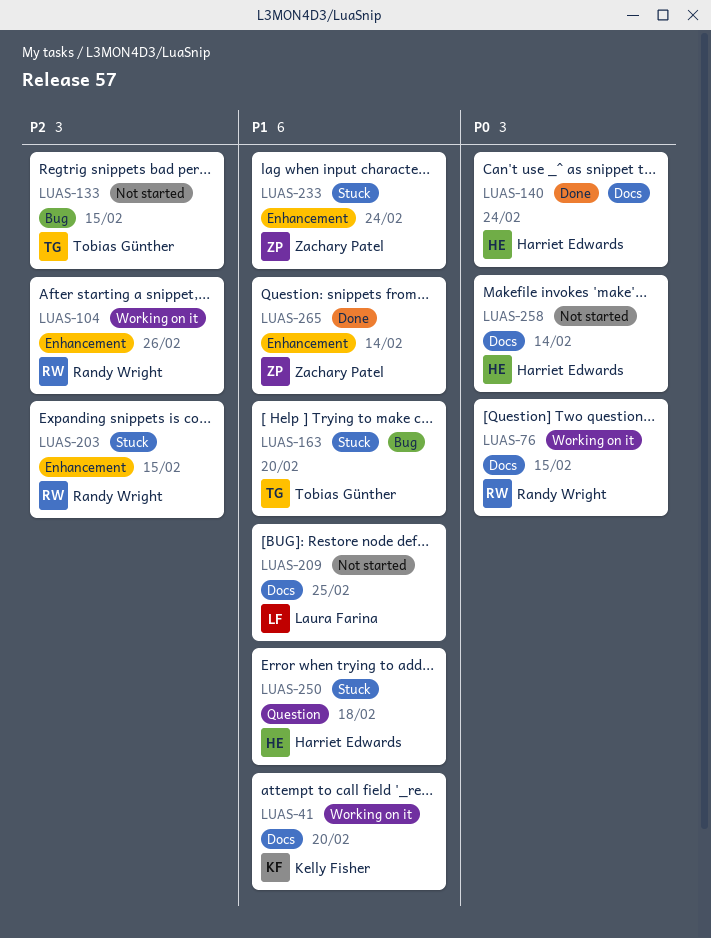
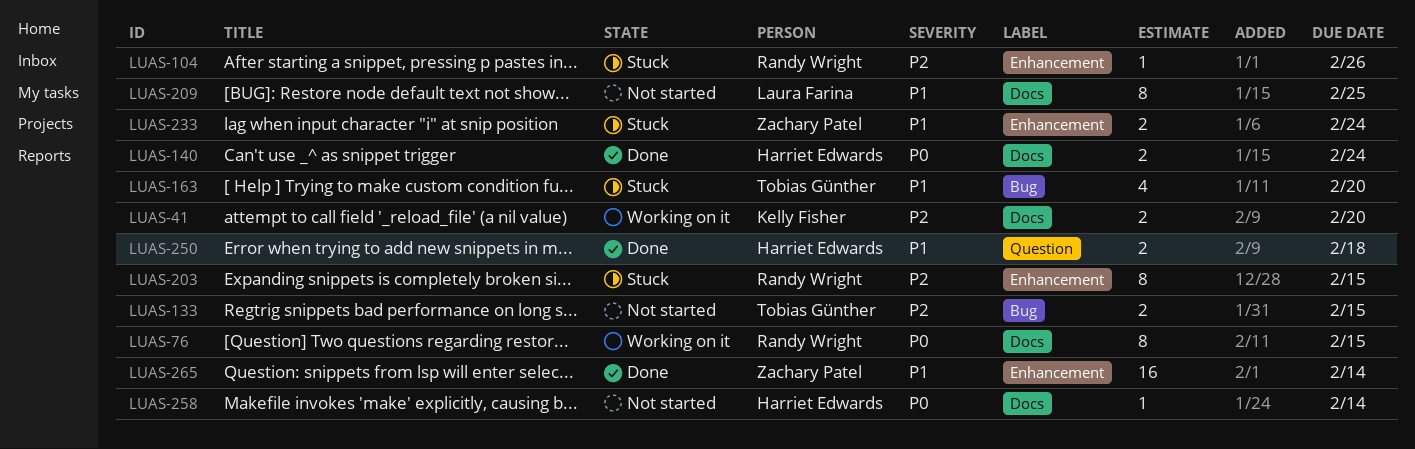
LUAS-41, priority: P1 -> P2
LUAS-104, status: Working on it -> Stuck
LUAS-250, status: Stuck -> Done

